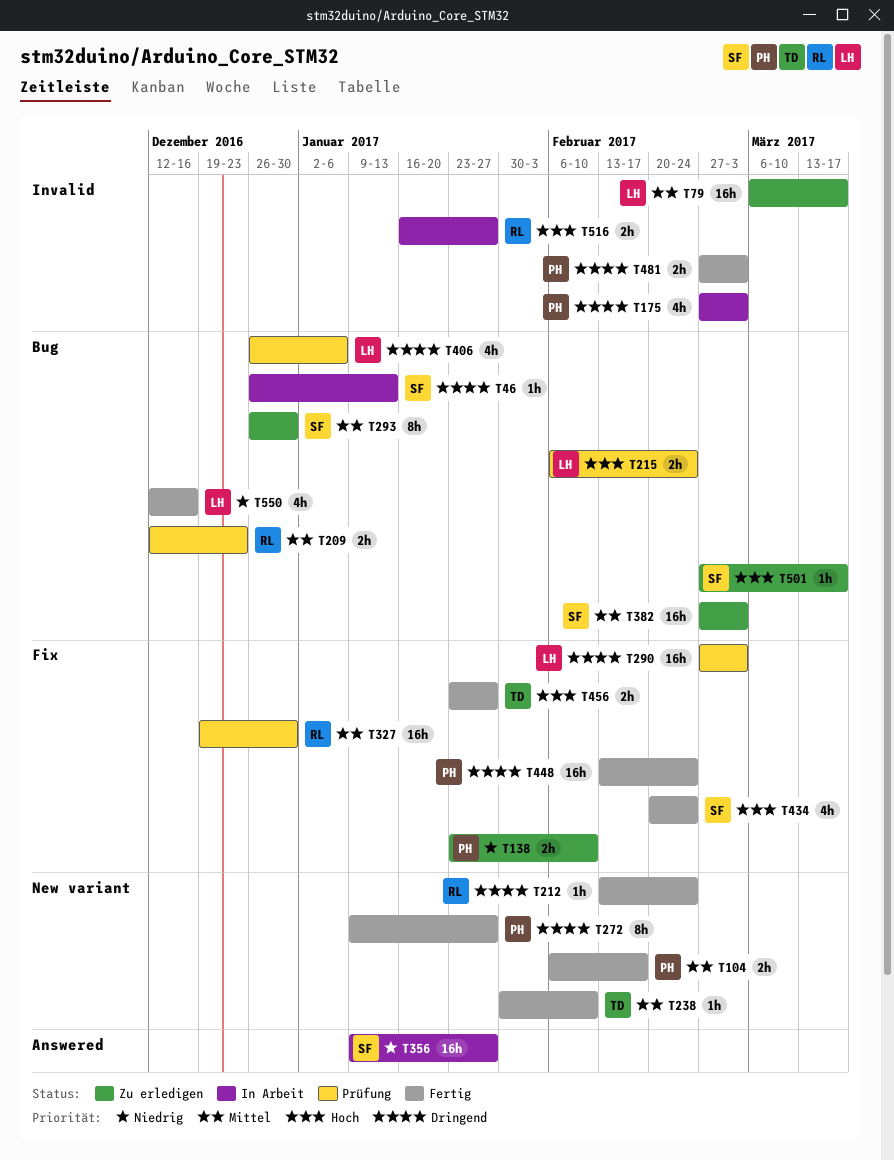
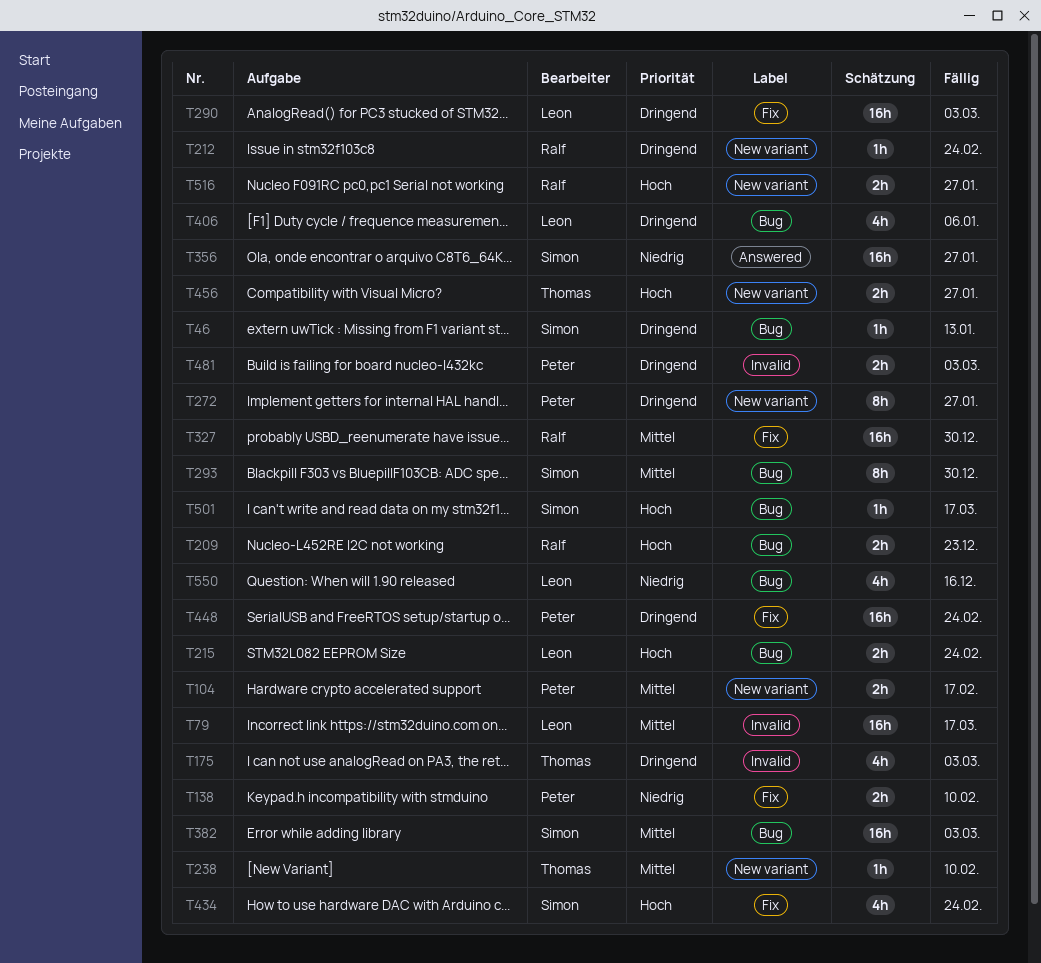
T175, owner: Peter -> Thomas
T209, priority: Mittel -> Hoch
T456, label: Fix -> New variant
T516, label: Invalid -> New variant

